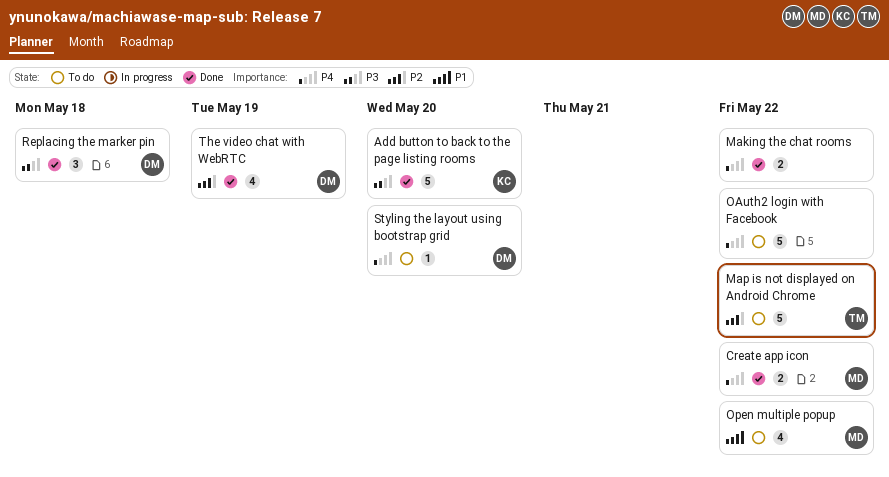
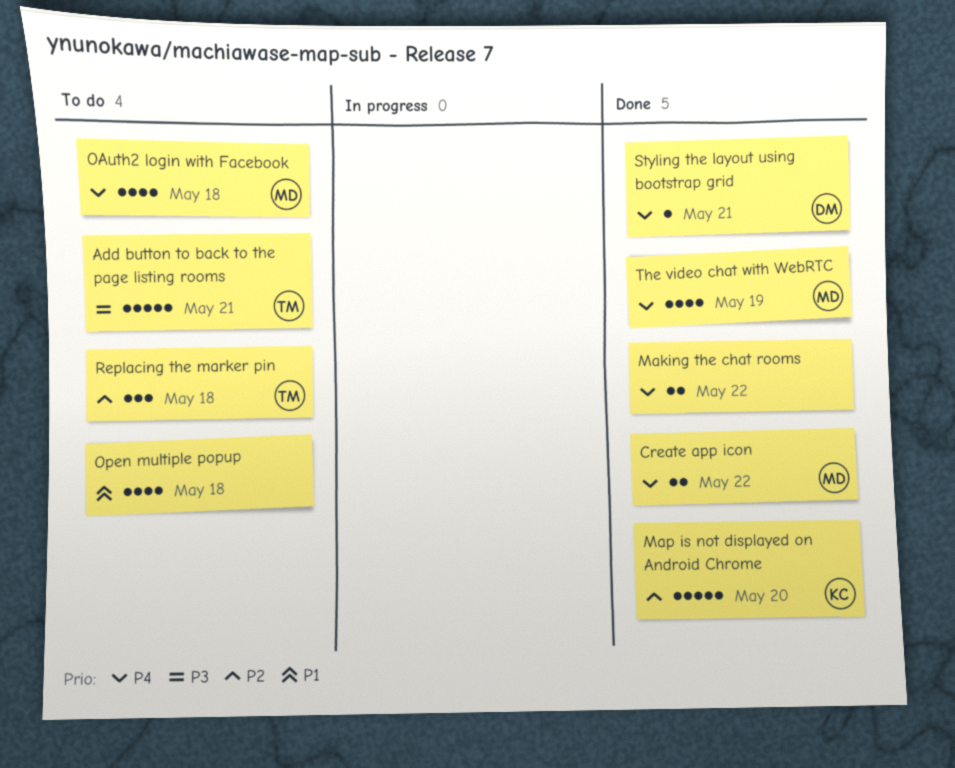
Add button to back to the page listing rooms, status: Done -> To do
Add button to back to the page listing rooms, owner: KC -> TM
Add button to back to the page listing rooms, due: May 20 -> May 21
Map is not displayed on Android Chrome, status: To do -> Done
Map is not displayed on Android Chrome, owner: TM -> KC
Map is not displayed on Android Chrome, due: May 22 -> May 20
OAuth2 login with Facebook, owner: none -> MD
OAuth2 login with Facebook, estimate: 5 -> 4
OAuth2 login with Facebook, due: May 22 -> May 18
Open multiple popup, owner: MD -> none
Open multiple popup, due: May 22 -> May 18
Replacing the marker pin, status: Done -> To do
Replacing the marker pin, owner: DM -> TM
Replacing the marker pin, priority: P3 -> P2
Styling the layout using bootstrap grid, status: To do -> Done
Styling the layout using bootstrap grid, due: May 20 -> May 21
The video chat with WebRTC, owner: DM -> MD
The video chat with WebRTC, priority: P2 -> P4

